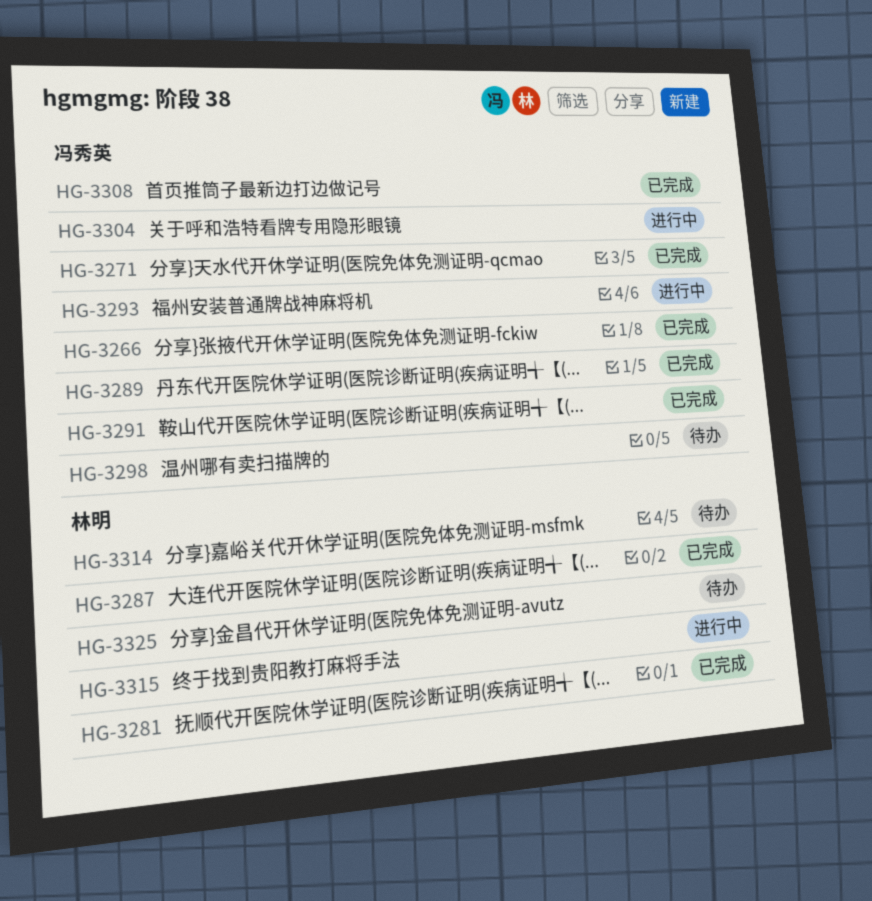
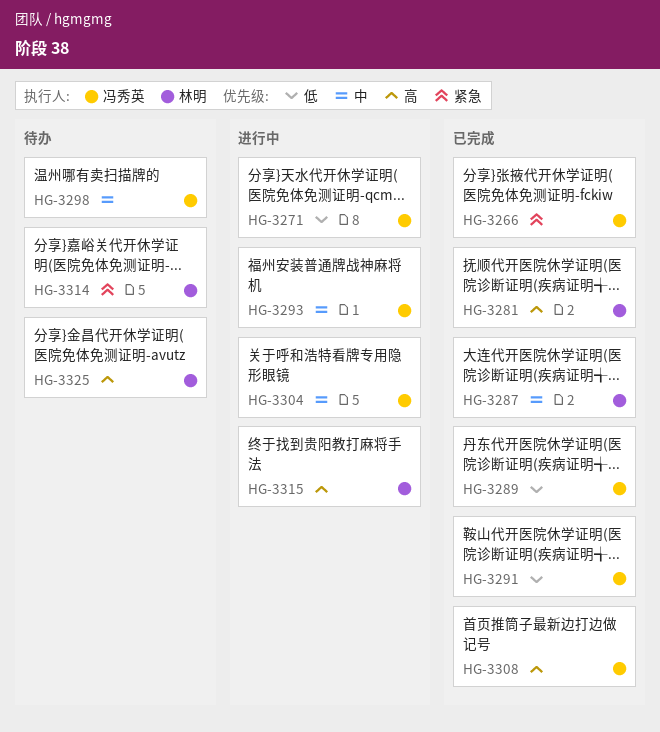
HG-3271, status: 已完成 -> 进行中

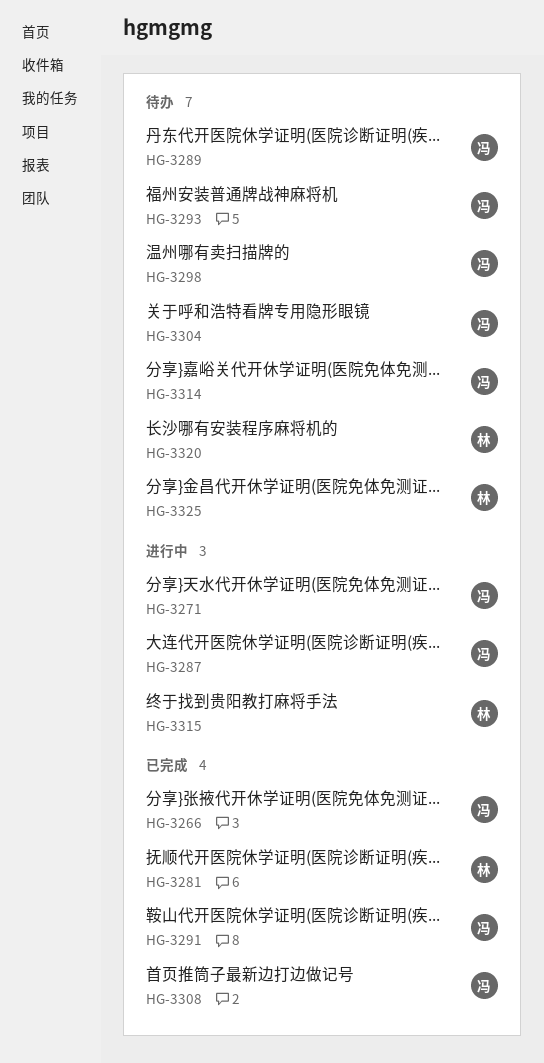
HG-3287, status: 已完成 -> 进行中
HG-3287, owner: 林明 -> 冯秀英
HG-3289, status: 已完成 -> 待办
HG-3293, status: 进行中 -> 待办
HG-3304, status: 进行中 -> 待办
HG-3314, owner: 林明 -> 冯秀英
HG-3320: none -> present

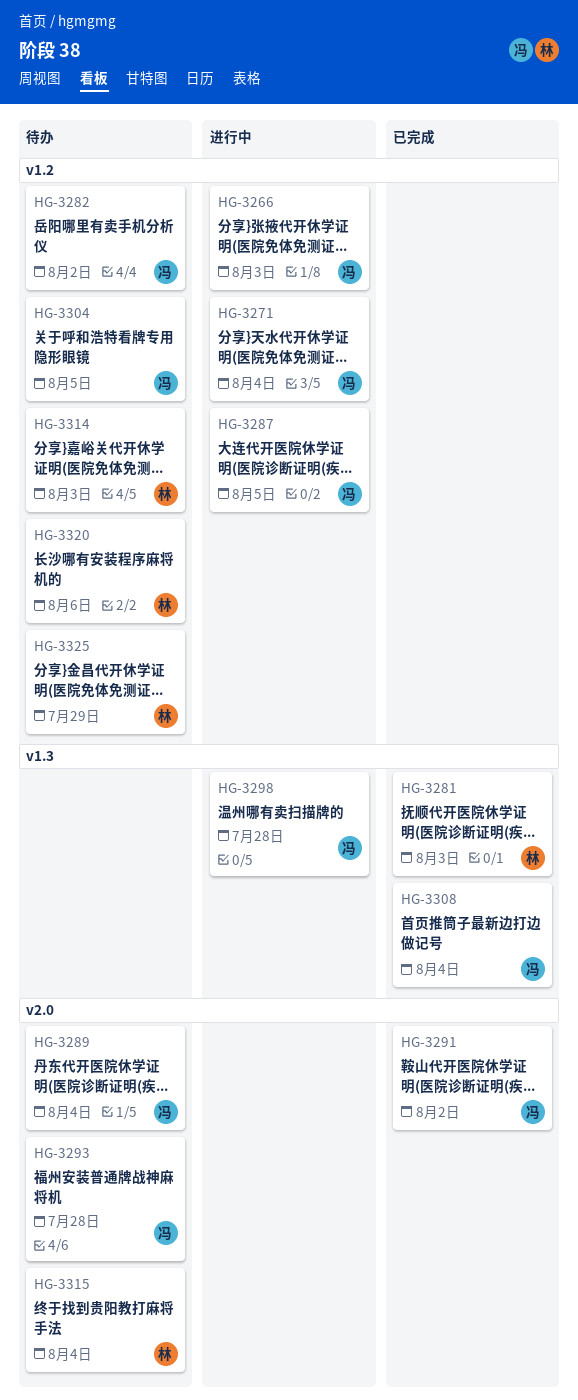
HG-3266, status: 已完成 -> 进行中
HG-3282: none -> present
HG-3298, status: 待办 -> 进行中
HG-3314, owner: 冯 -> 林
HG-3315, status: 进行中 -> 待办

